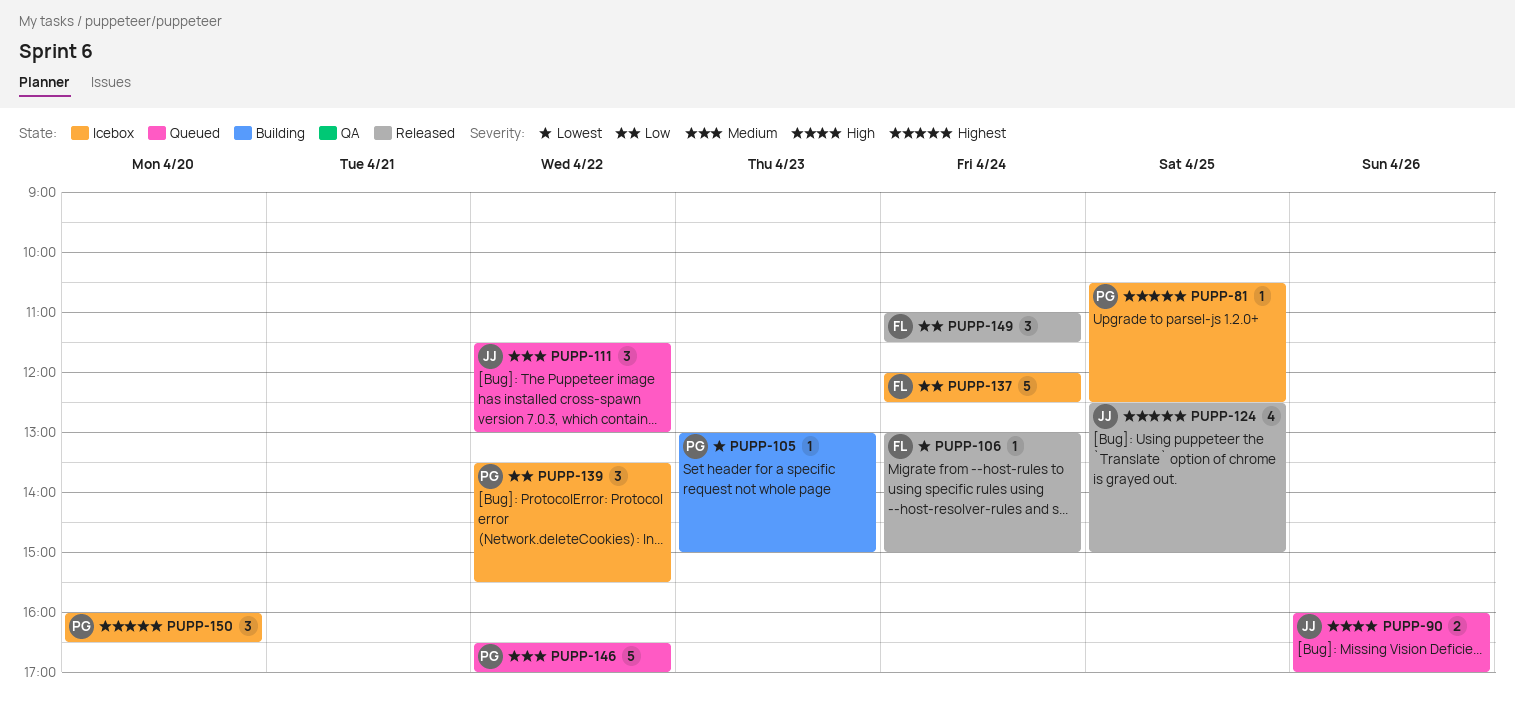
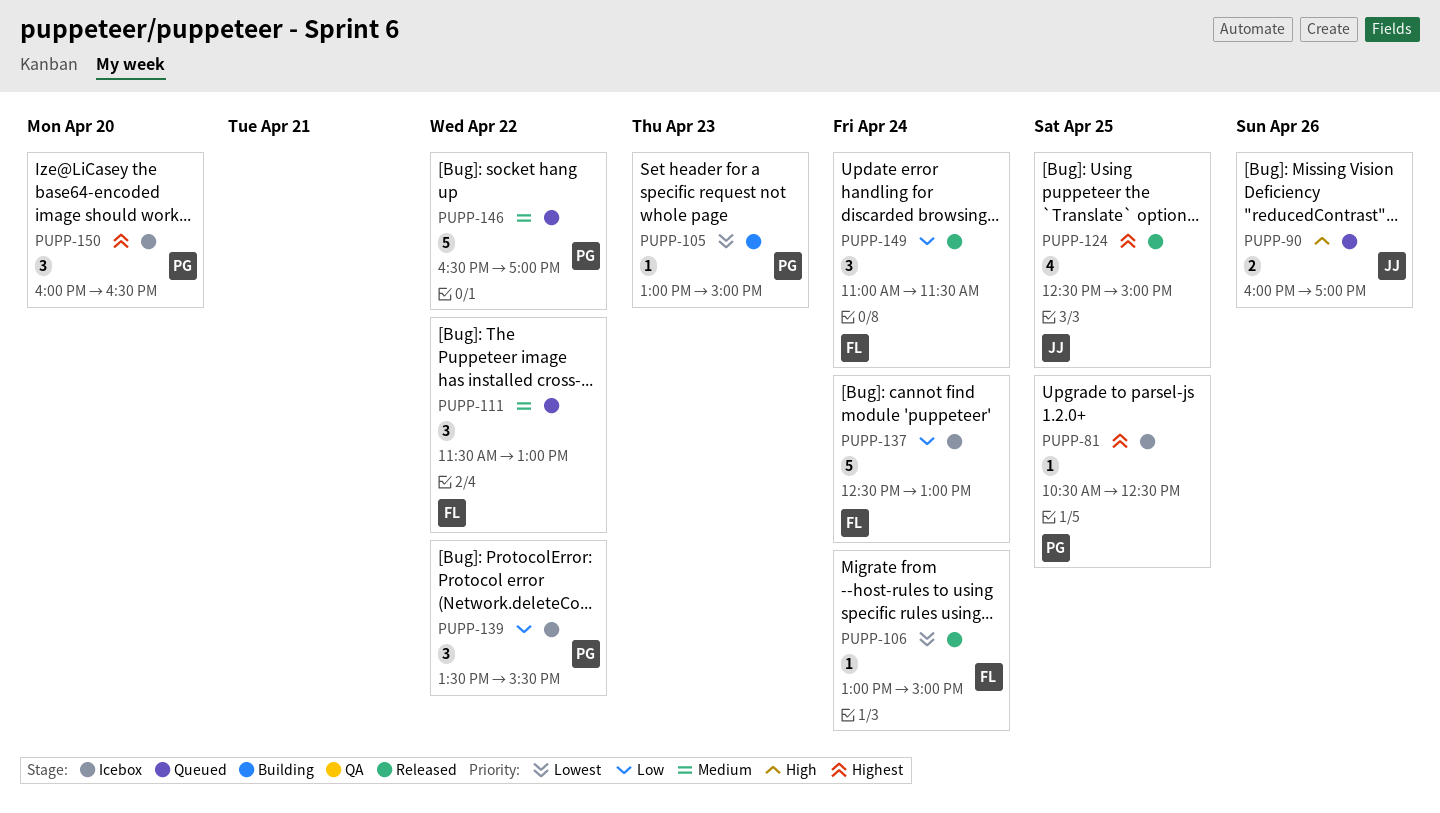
PUPP-111, owner: JJ -> FL
PUPP-137, begins: 12:00 -> 12:30
PUPP-137, ends: 12:30 -> 13:00

